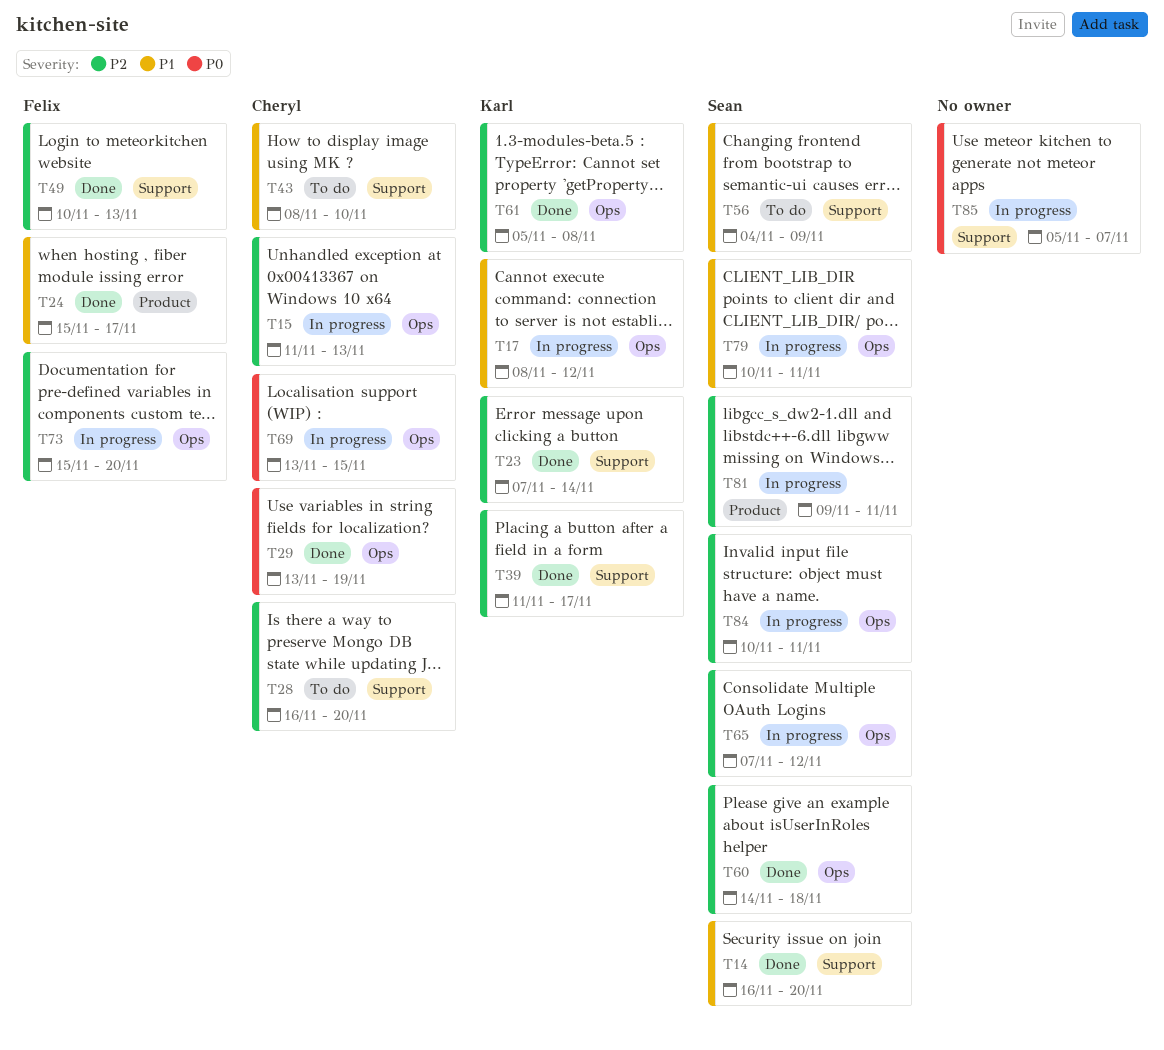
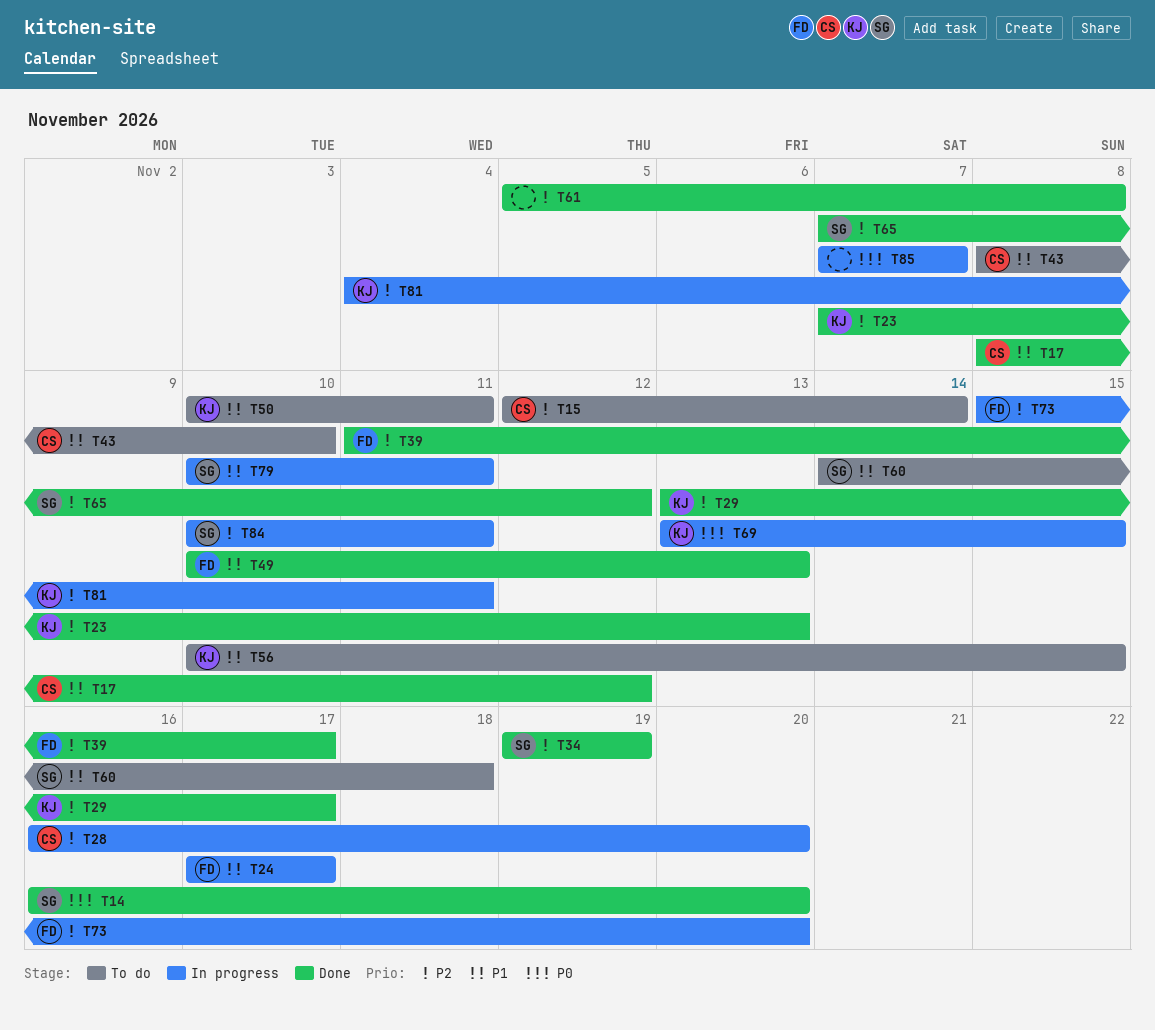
T14, priority: P1 -> P0
T15, status: In progress -> To do
T15, start: Nov 11 -> Nov 12
T15, due: Nov 13 -> Nov 14
T17, status: In progress -> Done
T17, owner: Karl -> Cheryl
T23, due: Nov 14 -> Nov 13
T24, status: Done -> In progress
T24, start: Nov 15 -> Nov 17
T28, status: To do -> In progress
T29, owner: Cheryl -> Karl
T29, priority: P0 -> P2
T29, due: Nov 19 -> Nov 17
T34: none -> present
T39, owner: Karl -> Felix
T49, priority: P2 -> P1
T50: none -> present
T56, owner: Sean -> Karl
T56, start: Nov 4 -> Nov 10
T56, due: Nov 9 -> Nov 15
T60, status: Done -> To do
T60, priority: P2 -> P1
T61, owner: Karl -> none
T65, status: In progress -> Done
T69, owner: Cheryl -> Karl
T81, owner: Sean -> Karl
T81, start: Nov 9 -> Nov 4
T85, start: Nov 5 -> Nov 7

